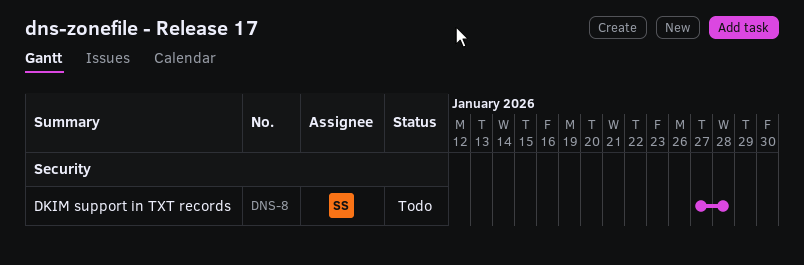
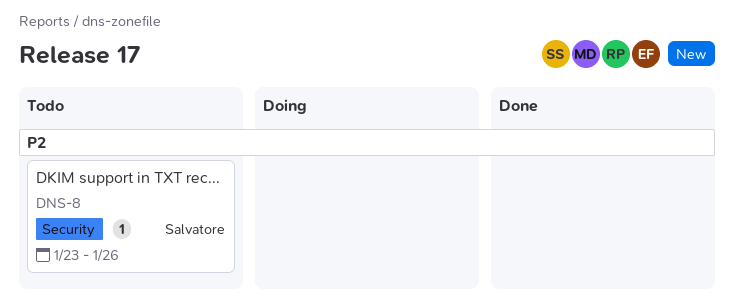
DNS-8, start: Jan 27 -> Jan 23
DNS-8, due: Jan 28 -> Jan 26

